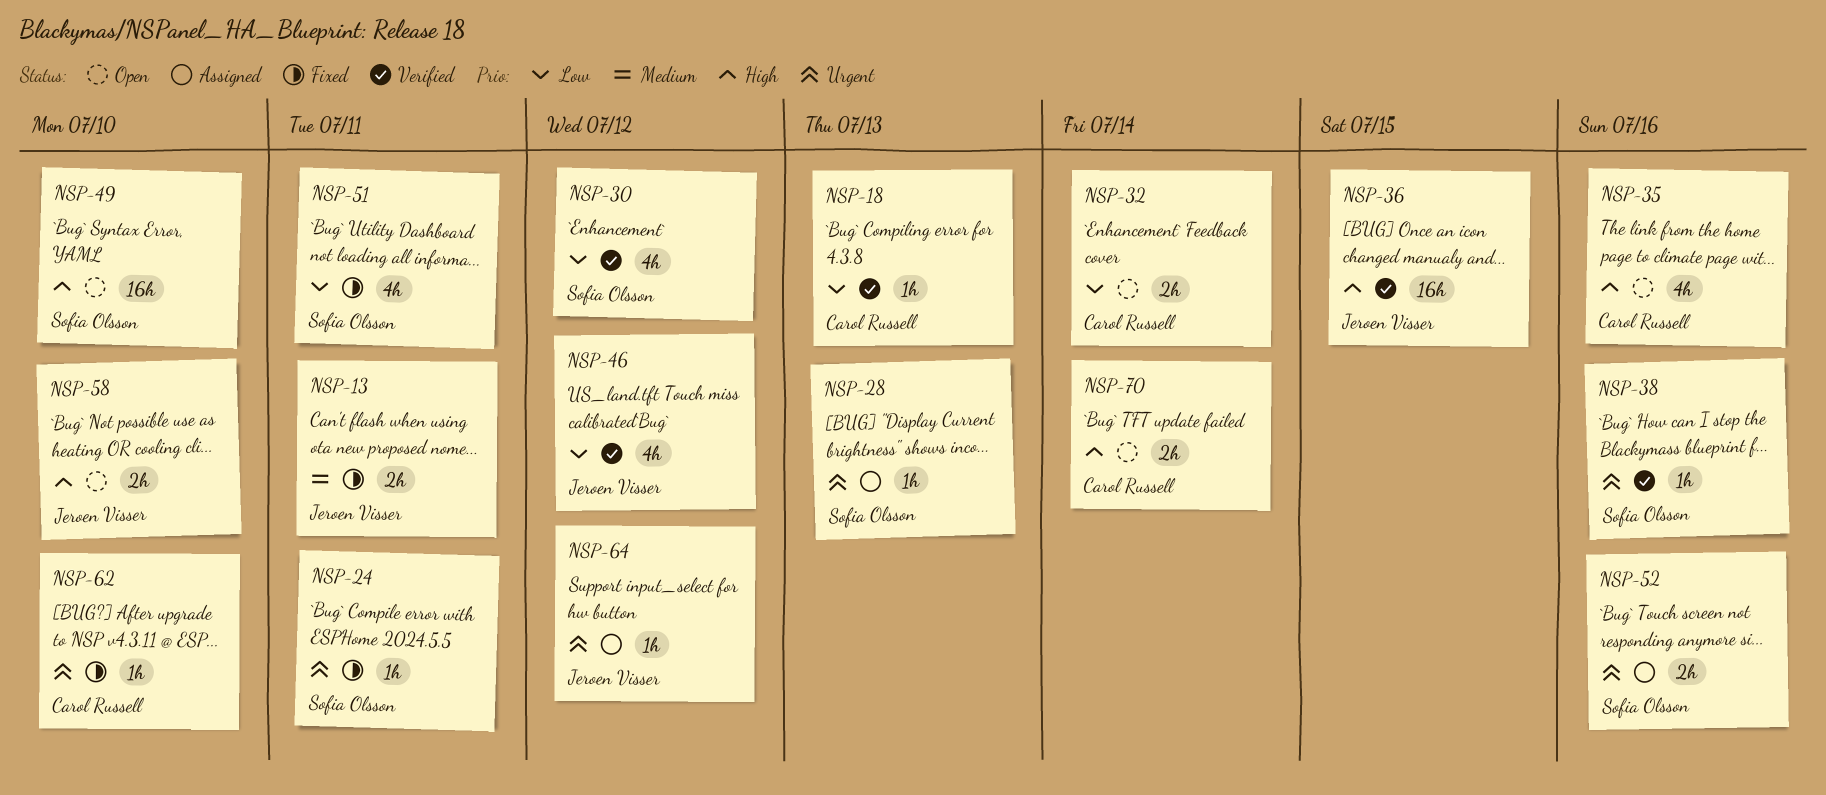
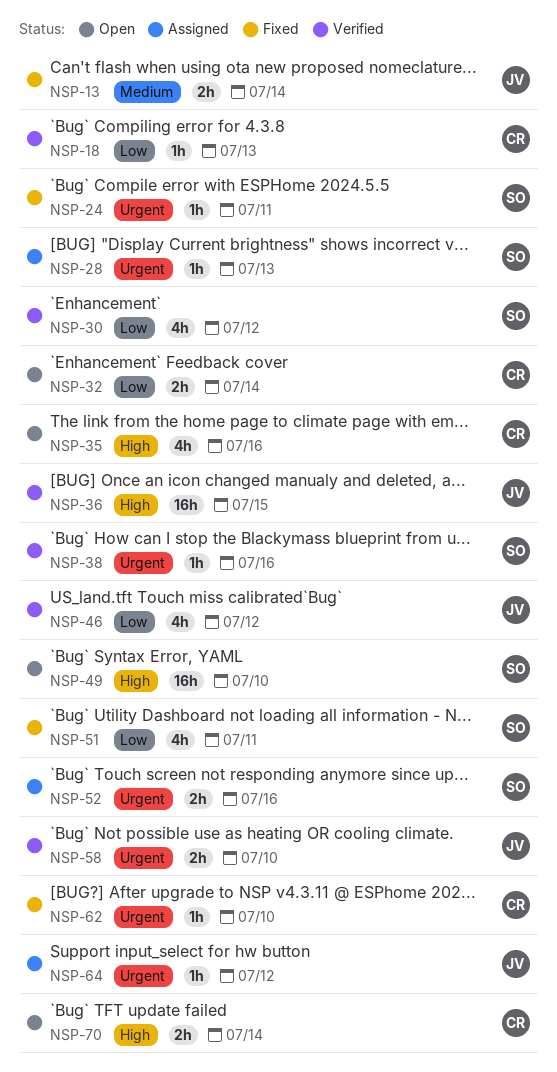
NSP-13, due: Jul 11 -> Jul 14
NSP-58, status: Open -> Verified
NSP-58, priority: High -> Urgent

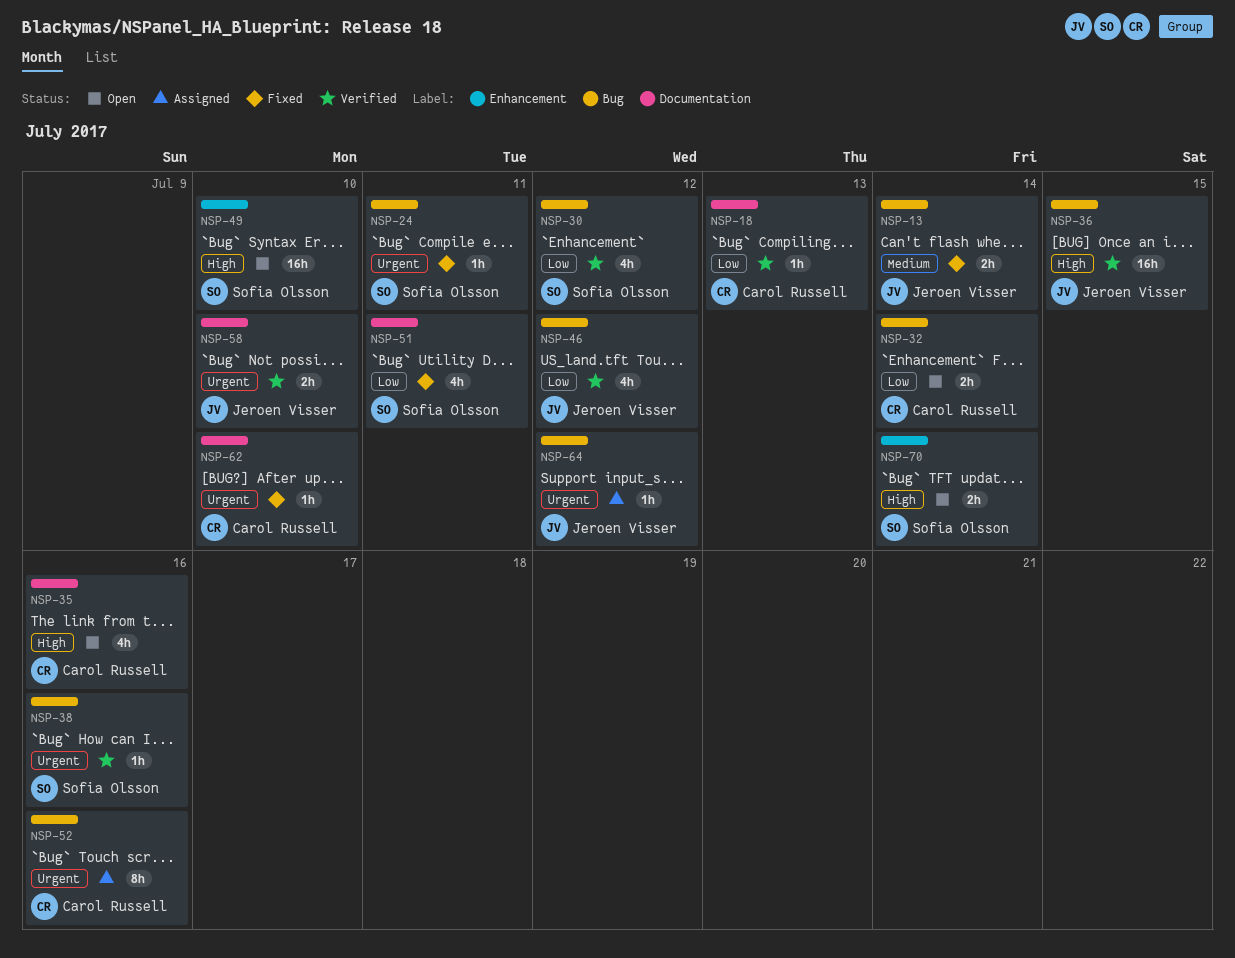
NSP-28: present -> none
NSP-52, owner: Sofia Olsson -> Carol Russell
NSP-52, estimate: 2h -> 8h
NSP-70, owner: Carol Russell -> Sofia Olsson

